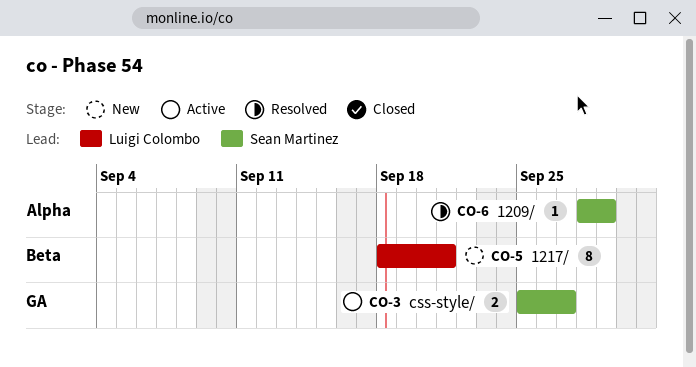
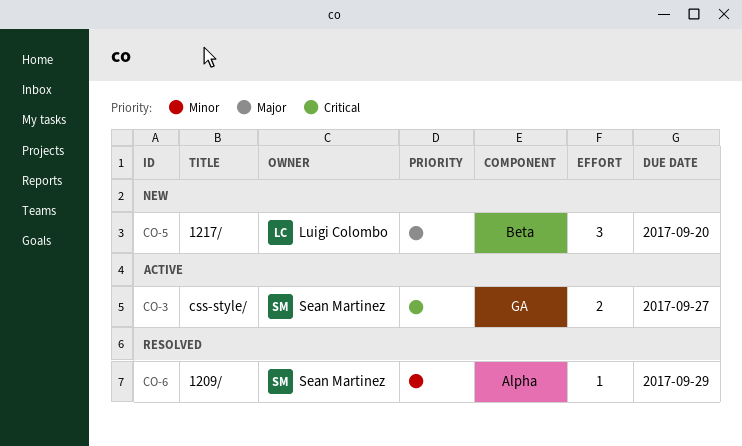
CO-5, estimate: 8 -> 3
CO-5, due: Sep 21 -> Sep 20

